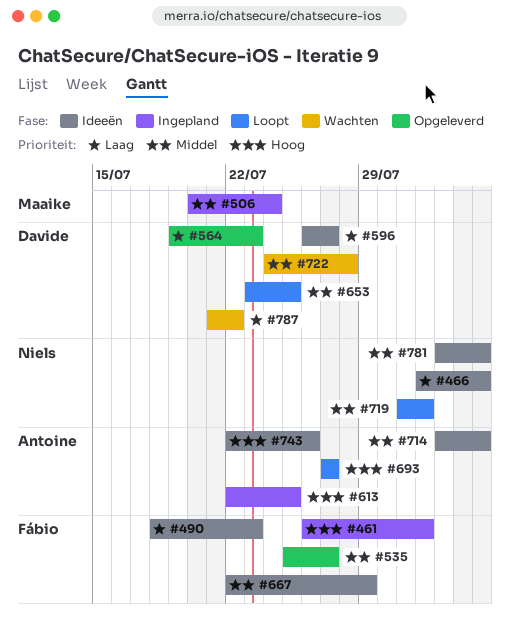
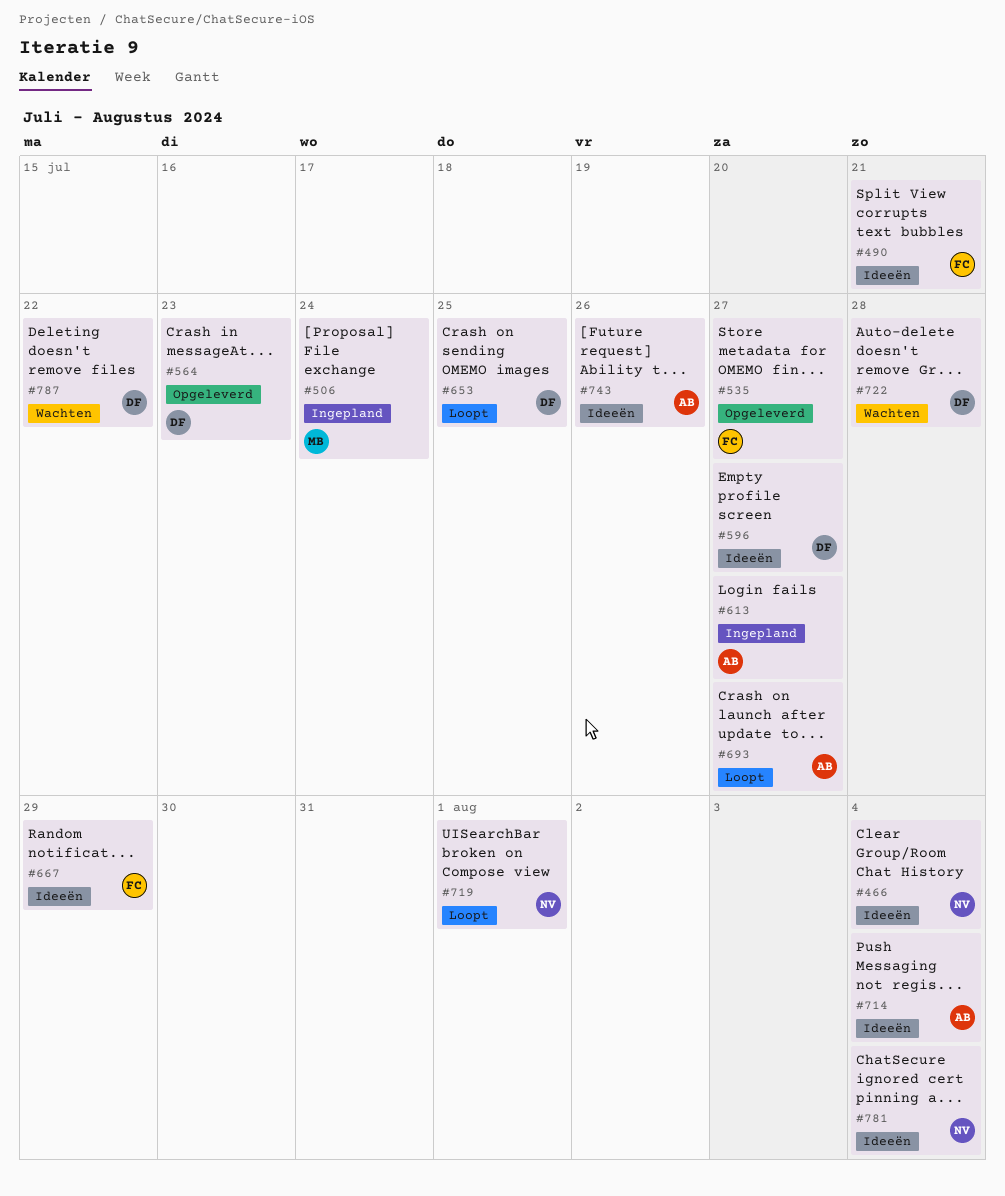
#461: present -> none
#490, due: Jul 23 -> Jul 21
#613, due: Jul 25 -> Jul 27

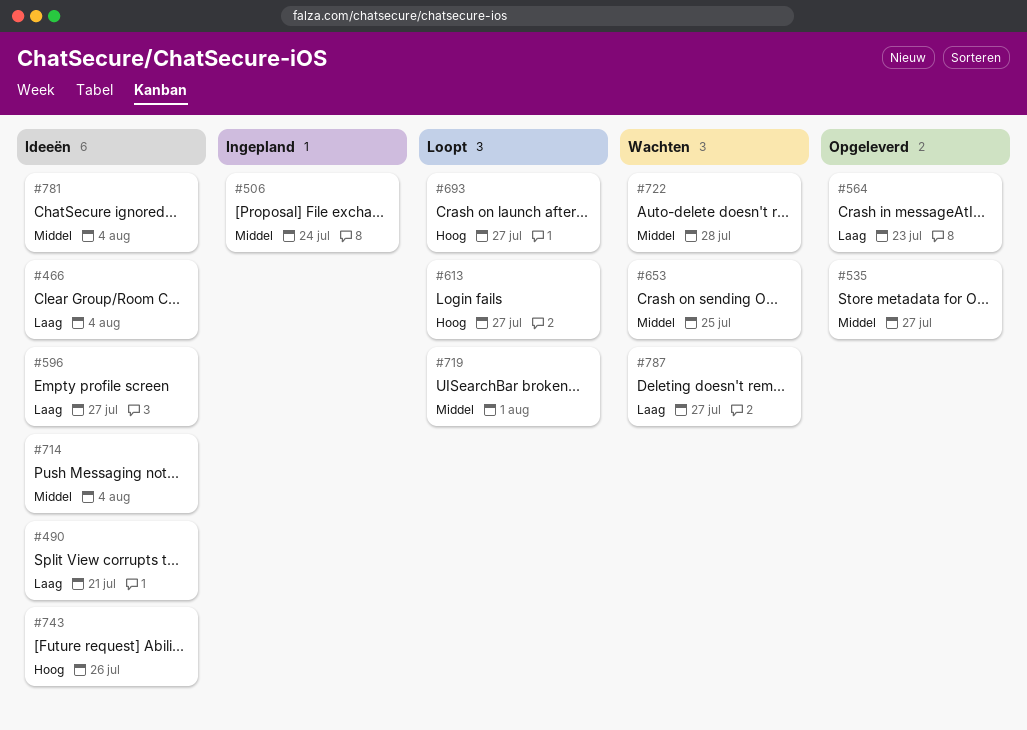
#613, status: Ingepland -> Loopt
#653, status: Loopt -> Wachten
#667: present -> none
#787, due: Jul 22 -> Jul 27

